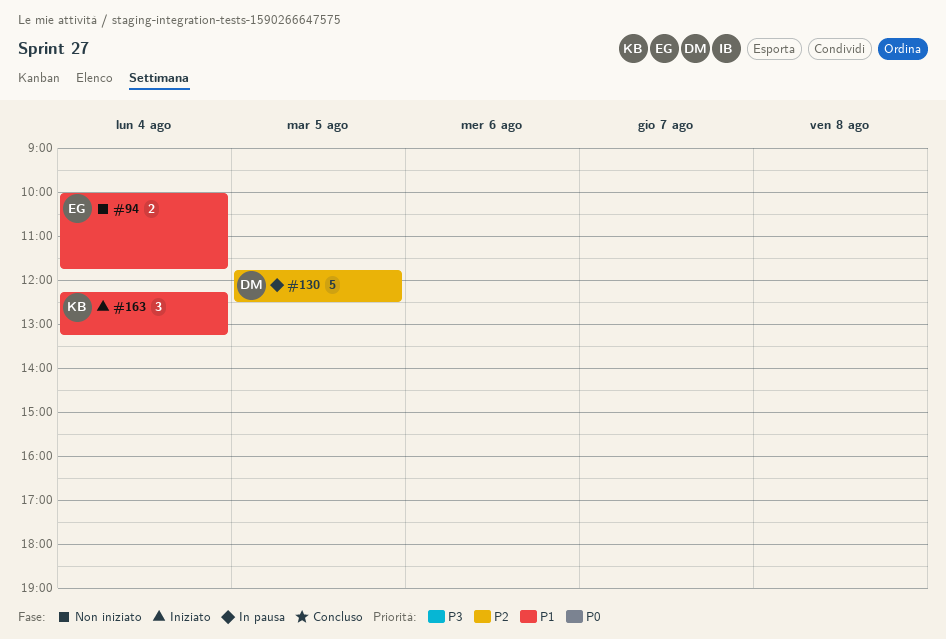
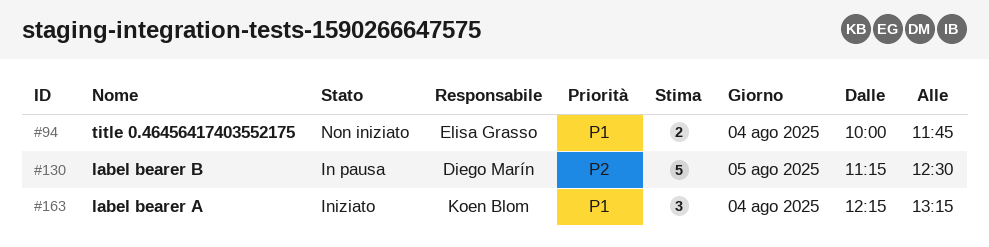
#130, begins: 11:45 -> 11:15

